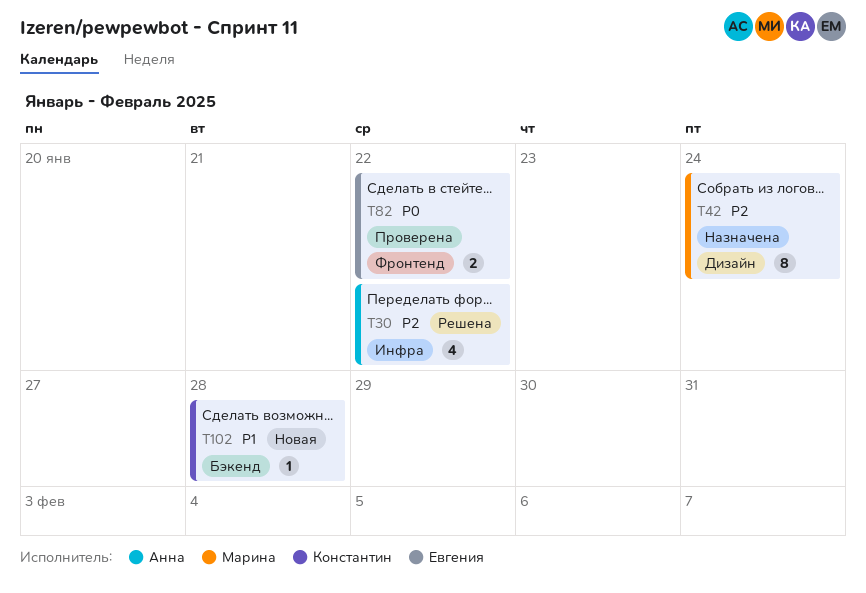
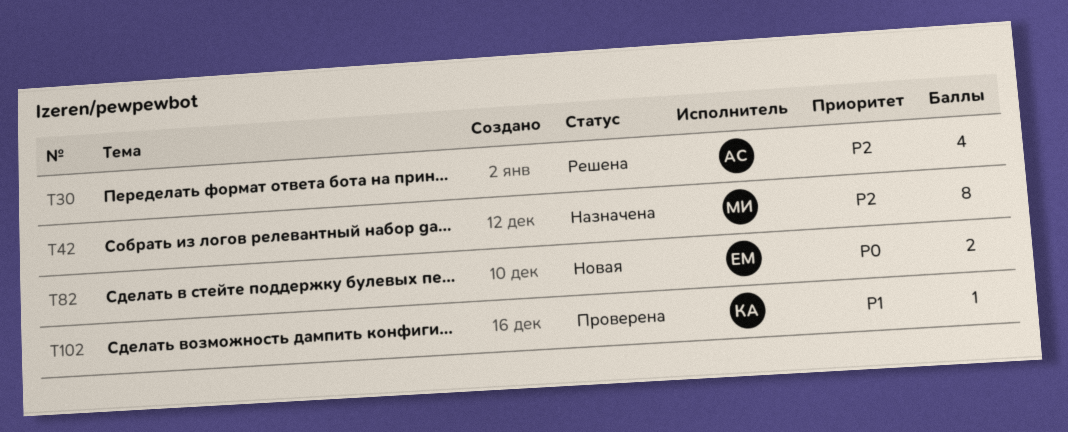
T82, status: Проверена -> Новая
T102, status: Новая -> Проверена

